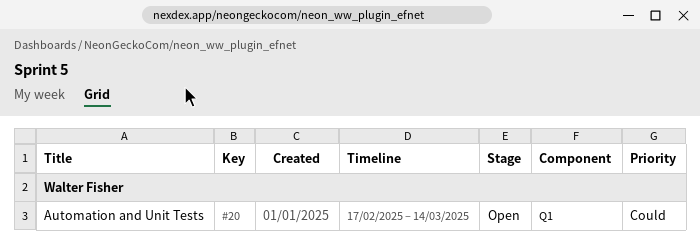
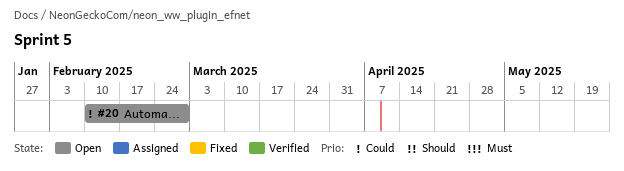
#20, start: Feb 17 -> Feb 10
#20, due: Mar 14 -> Feb 28

